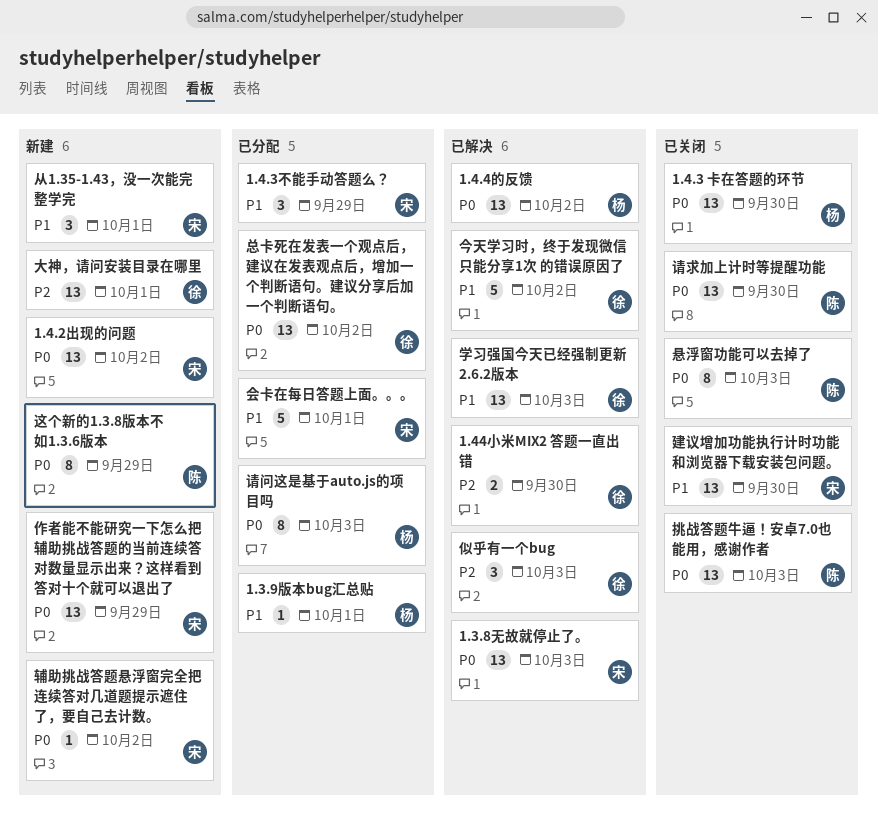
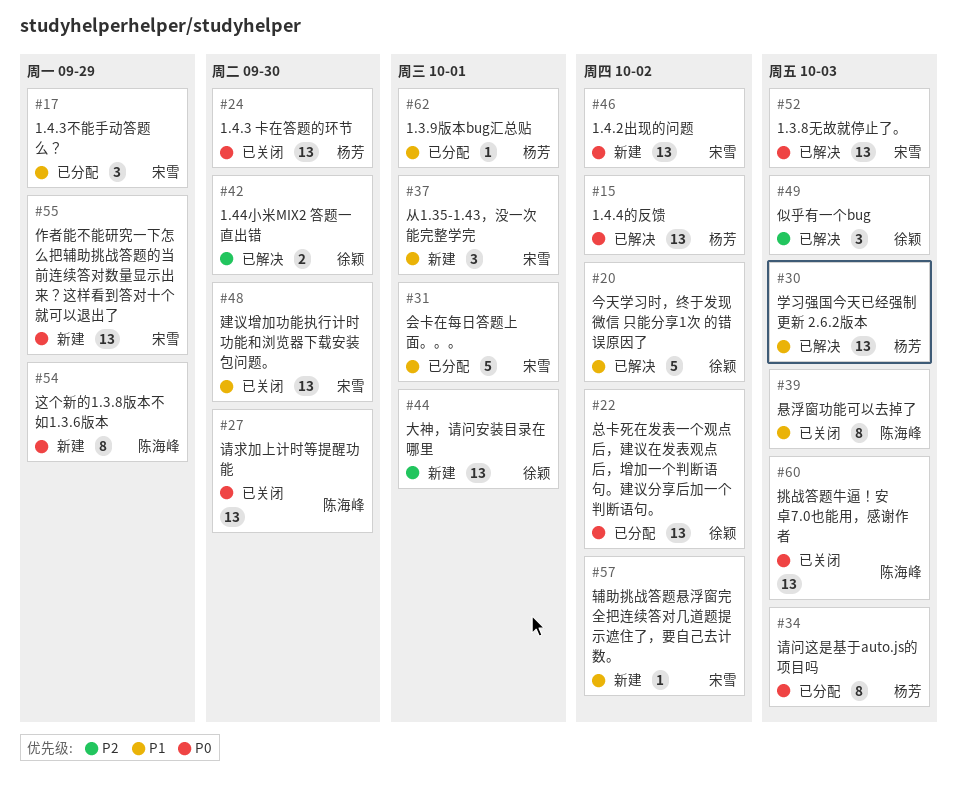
学习强国今天已经强制更新 2.6.2版本, owner: 徐颖 -> 杨芳
悬浮窗功能可以去掉了, priority: P0 -> P1
辅助挑战答题悬浮窗完全把连续答对几道题提示遮住了，要自己去计数。, priority: P0 -> P1

